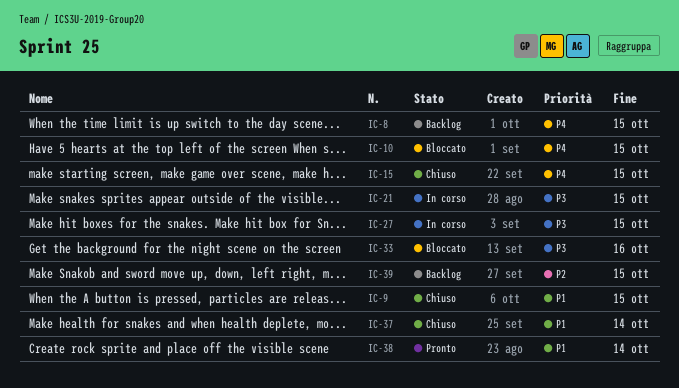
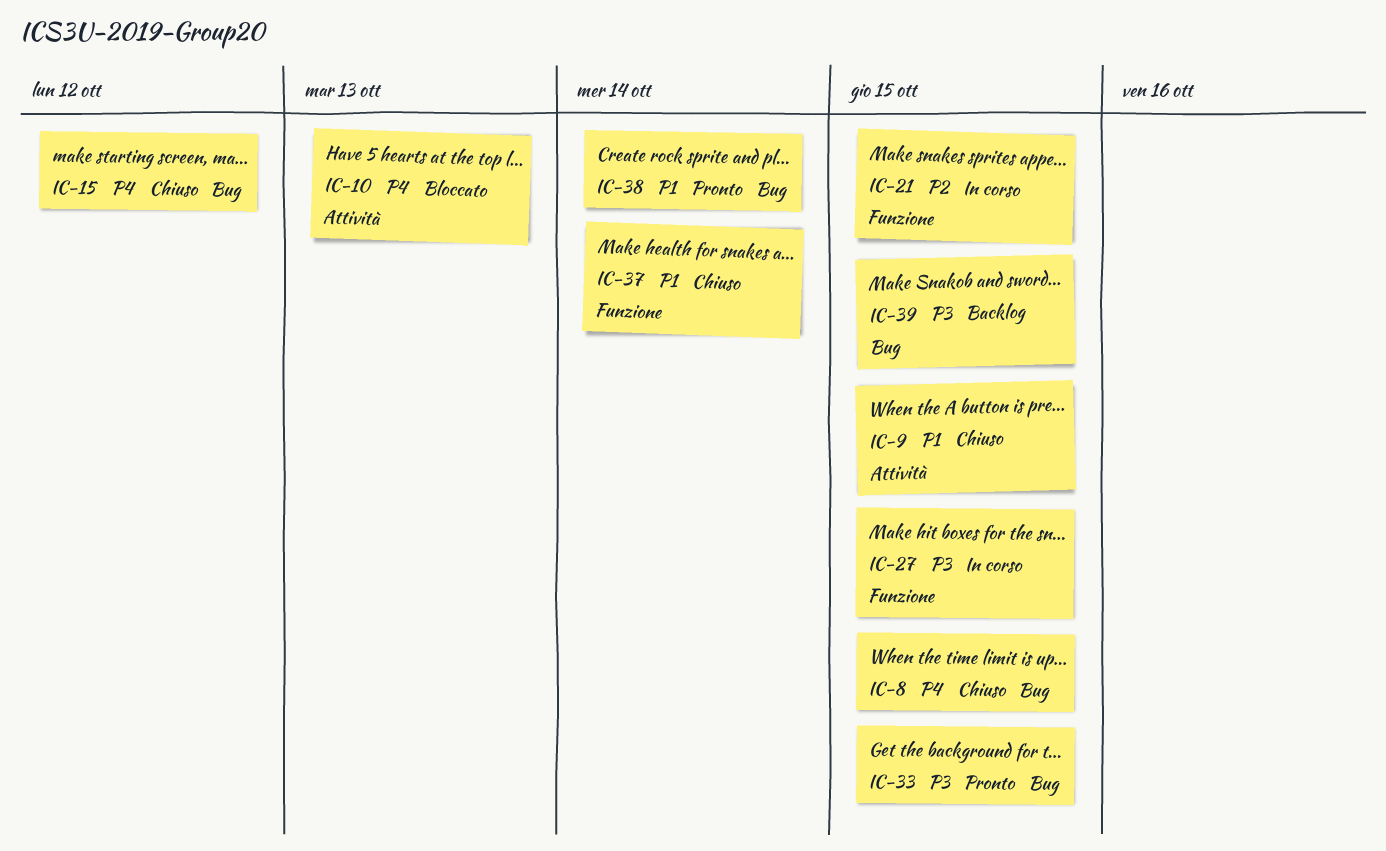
IC-8, status: Backlog -> Chiuso
IC-10, due: Oct 15 -> Oct 13
IC-15, due: Oct 15 -> Oct 12
IC-21, priority: P3 -> P2
IC-33, status: Bloccato -> Pronto
IC-33, due: Oct 16 -> Oct 15
IC-39, priority: P2 -> P3

